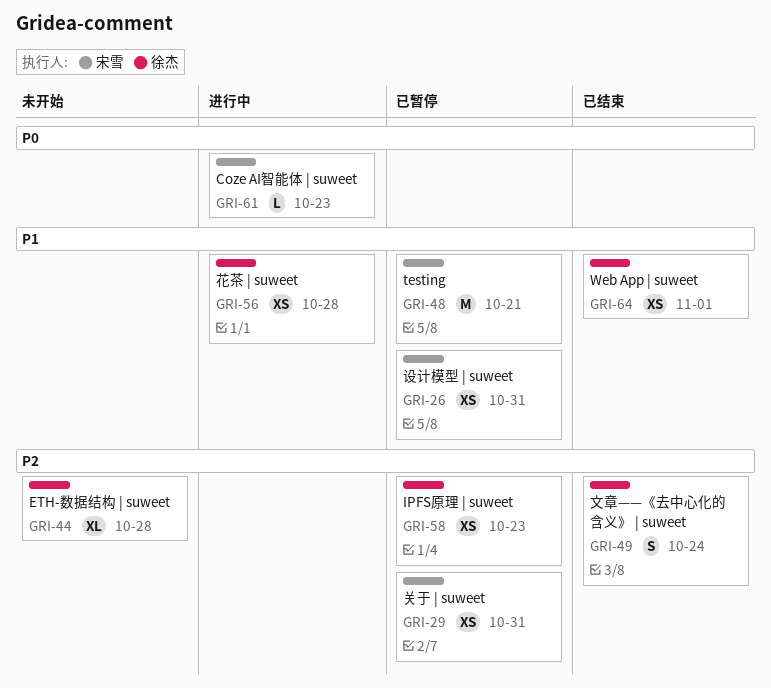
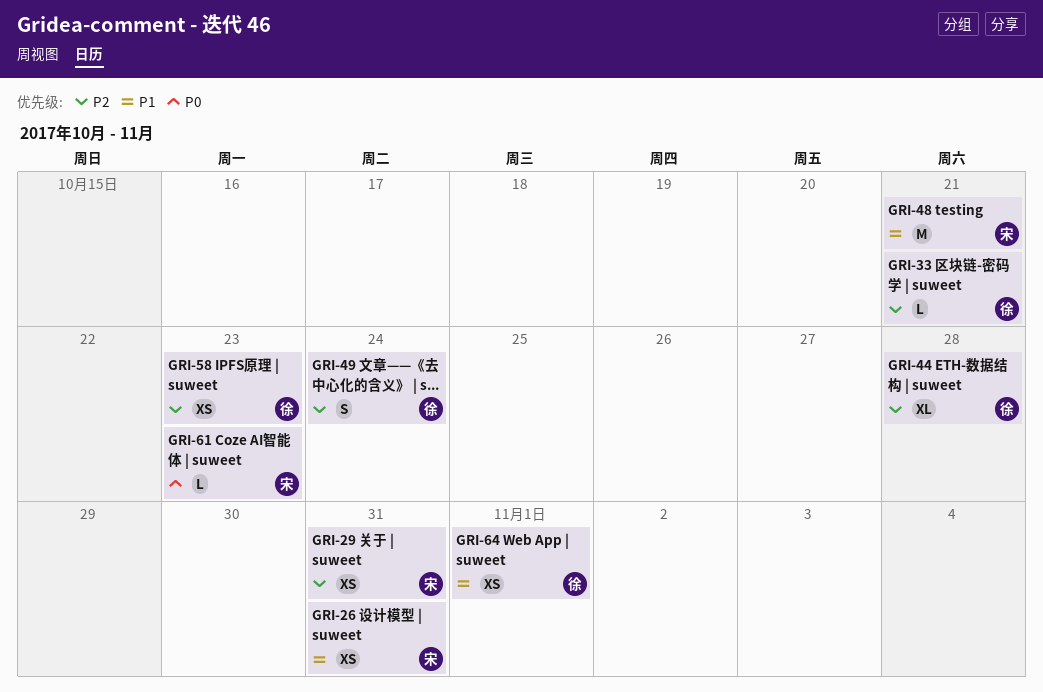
GRI-33: none -> present
GRI-56: present -> none

